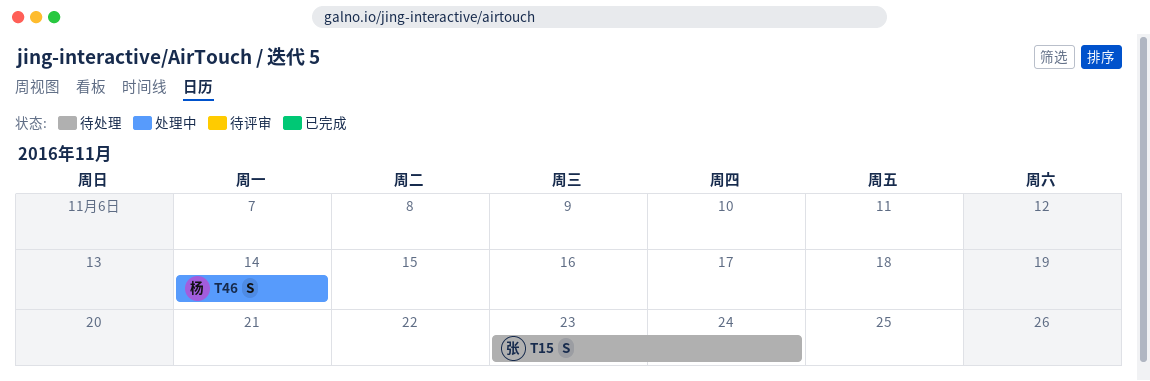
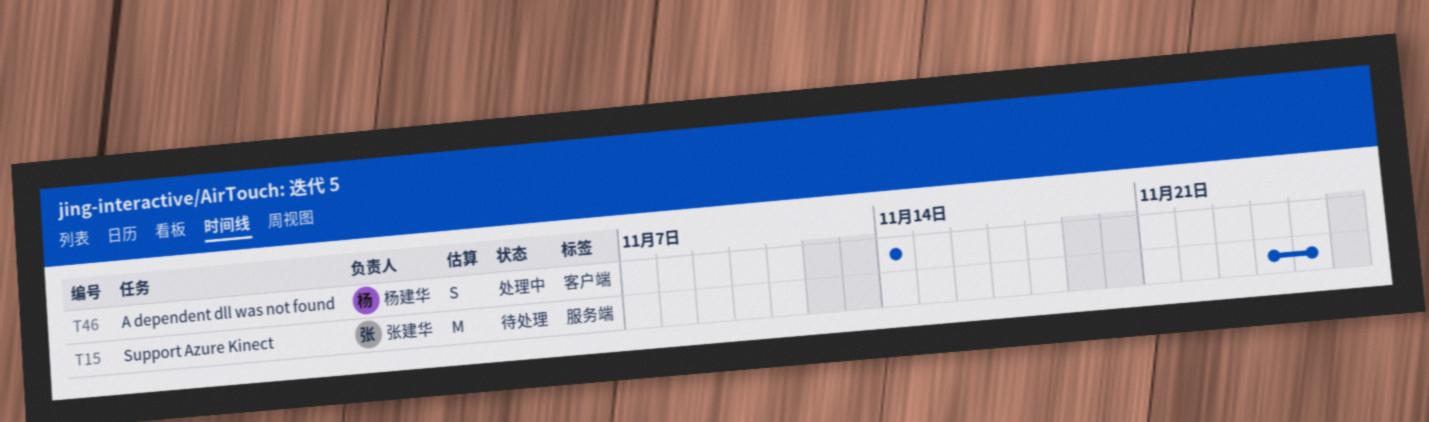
T15, estimate: S -> M
T15, start: Nov 23 -> Nov 24
T15, due: Nov 24 -> Nov 25

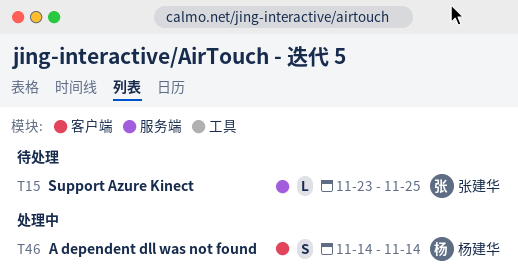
T15, estimate: M -> L
T15, start: Nov 24 -> Nov 23

